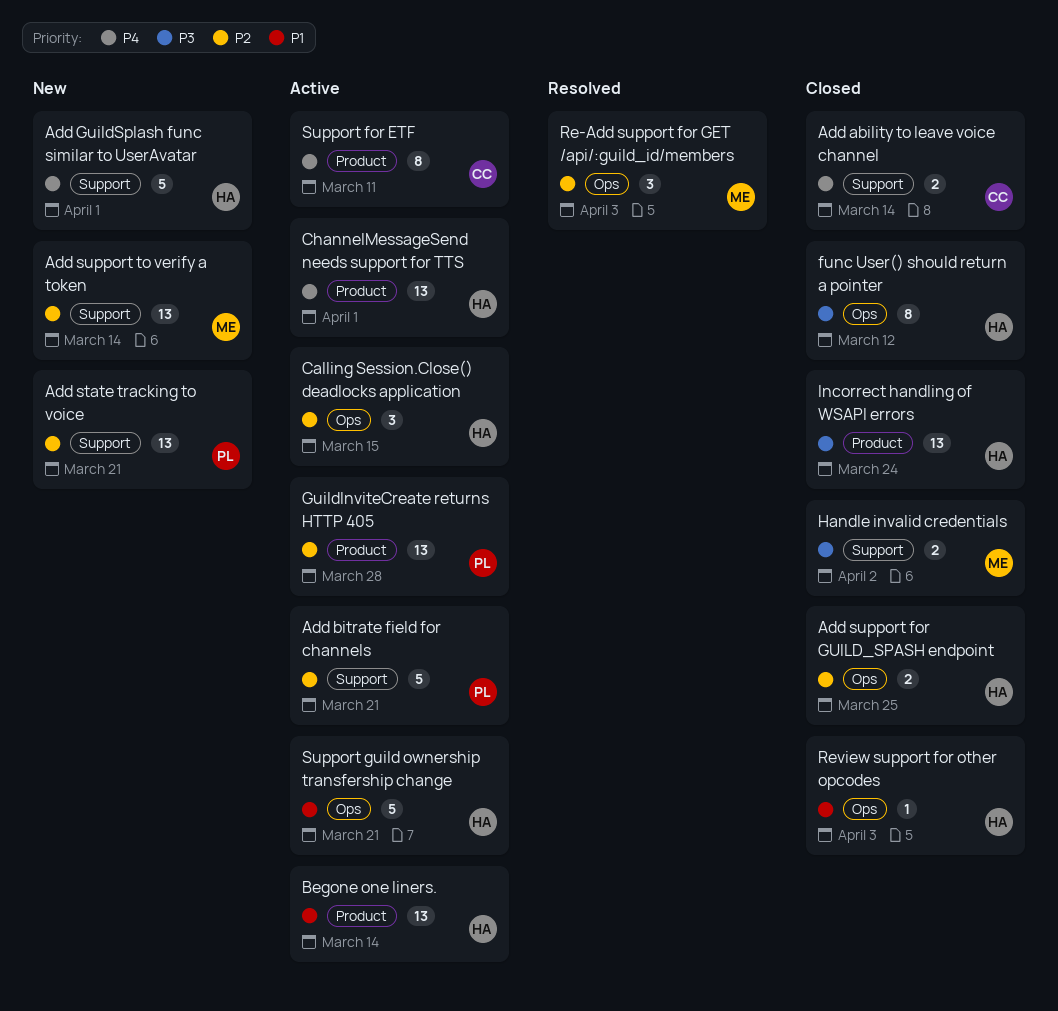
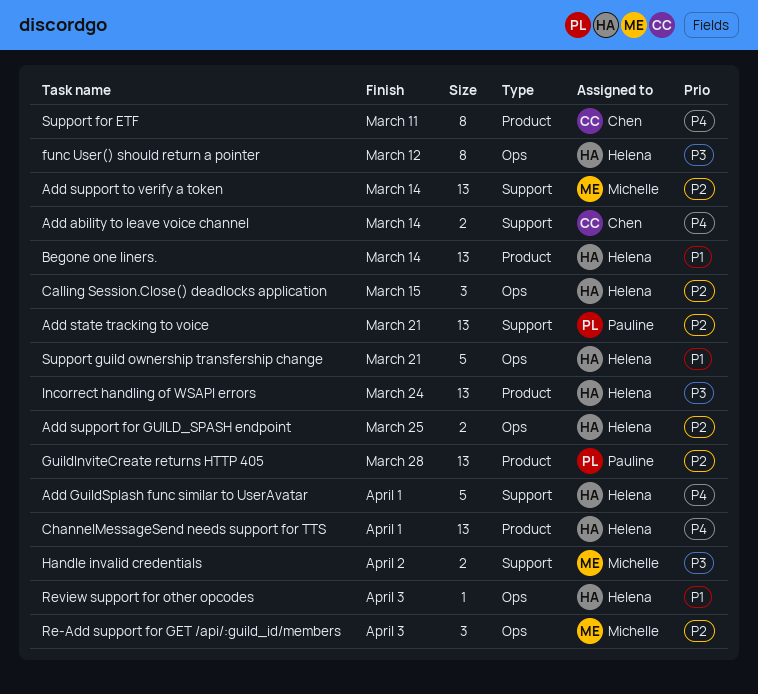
Add bitrate field for channels: present -> none

